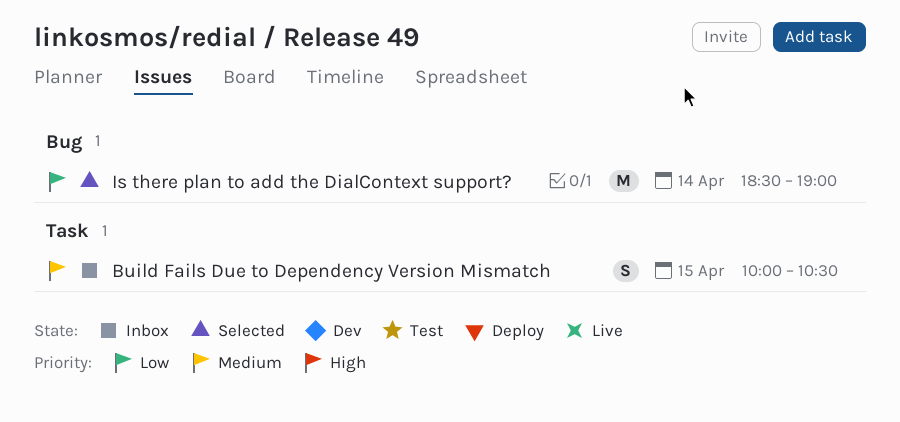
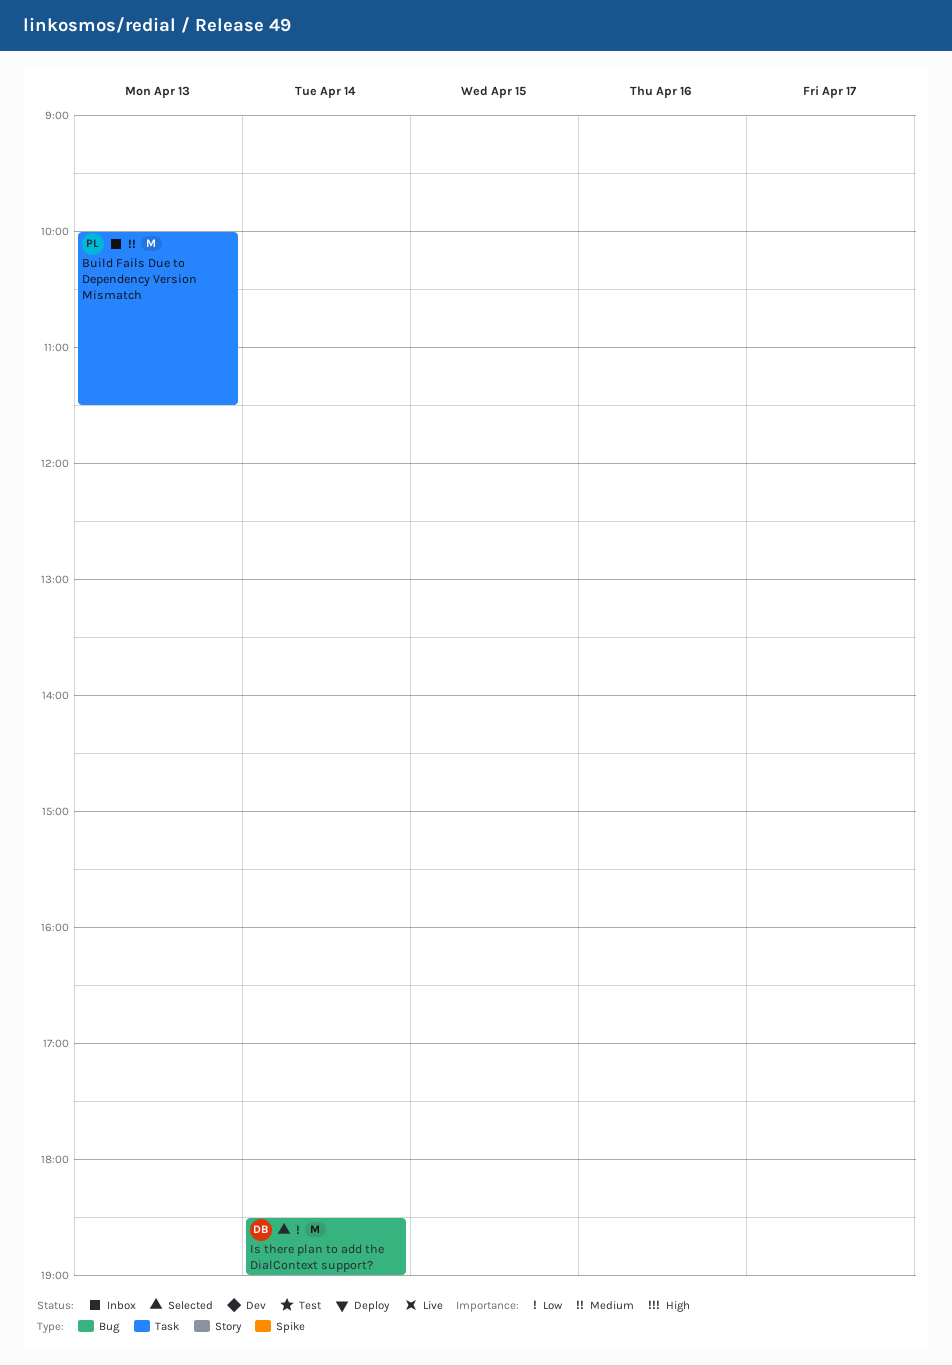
Build Fails Due to Dependency Version Mismatch, estimate: S -> M
Build Fails Due to Dependency Version Mismatch, day: Apr 15 -> Apr 13
Build Fails Due to Dependency Version Mismatch, ends: 10:30 -> 11:30

